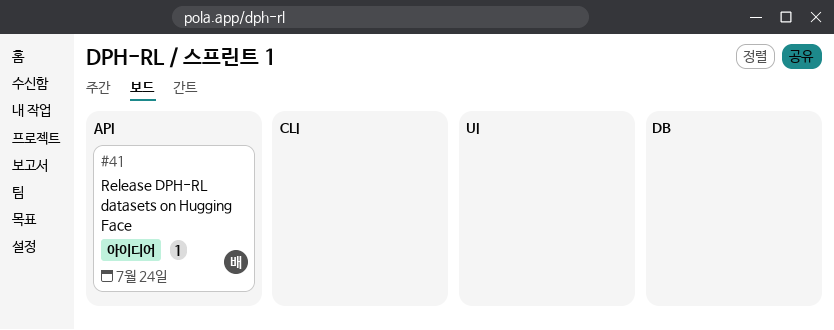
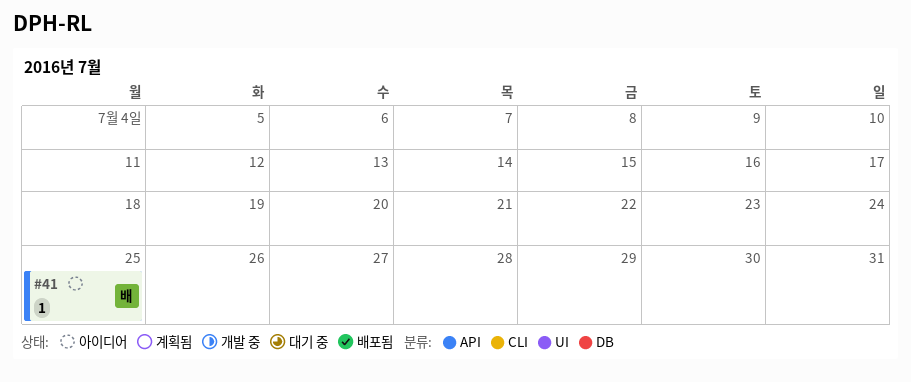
#41, due: Jul 24 -> Jul 25

